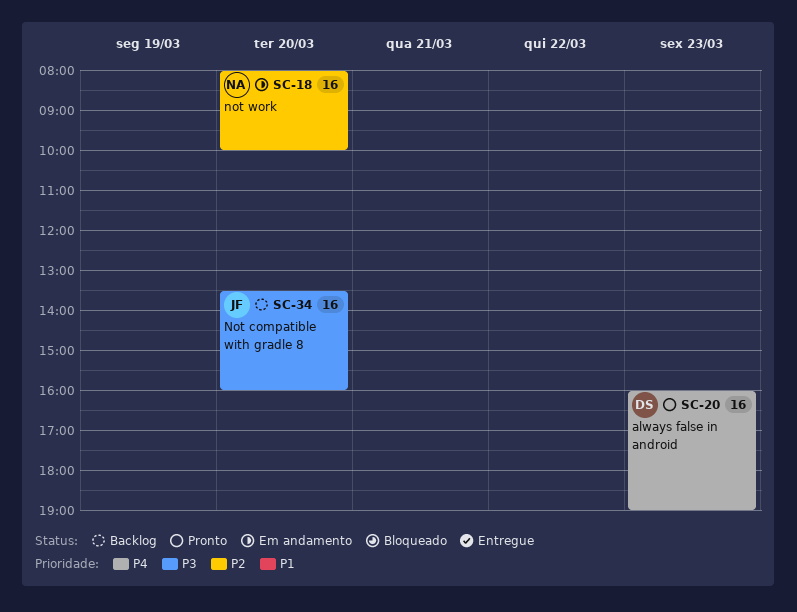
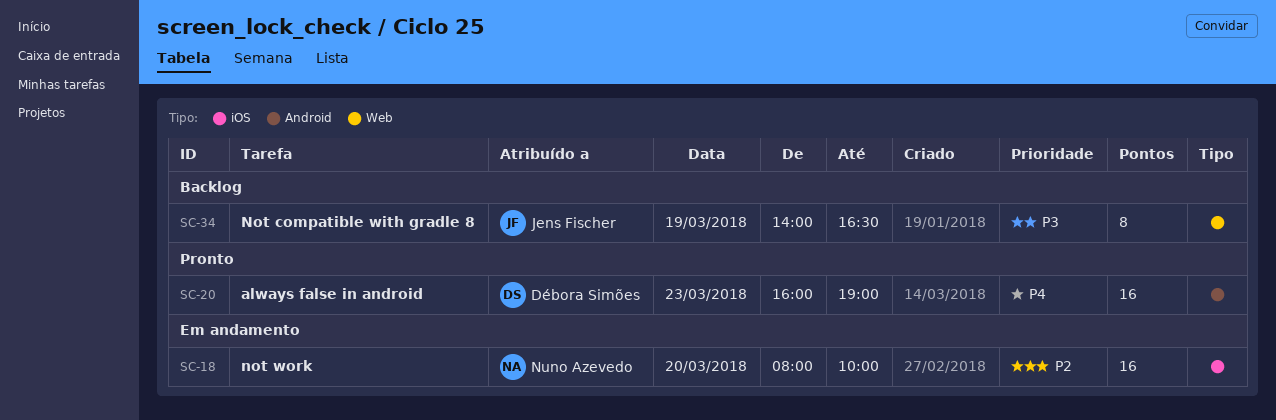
SC-34, estimate: 16 -> 8
SC-34, day: Mar 20 -> Mar 19
SC-34, begins: 13:30 -> 14:00
SC-34, ends: 16:00 -> 16:30

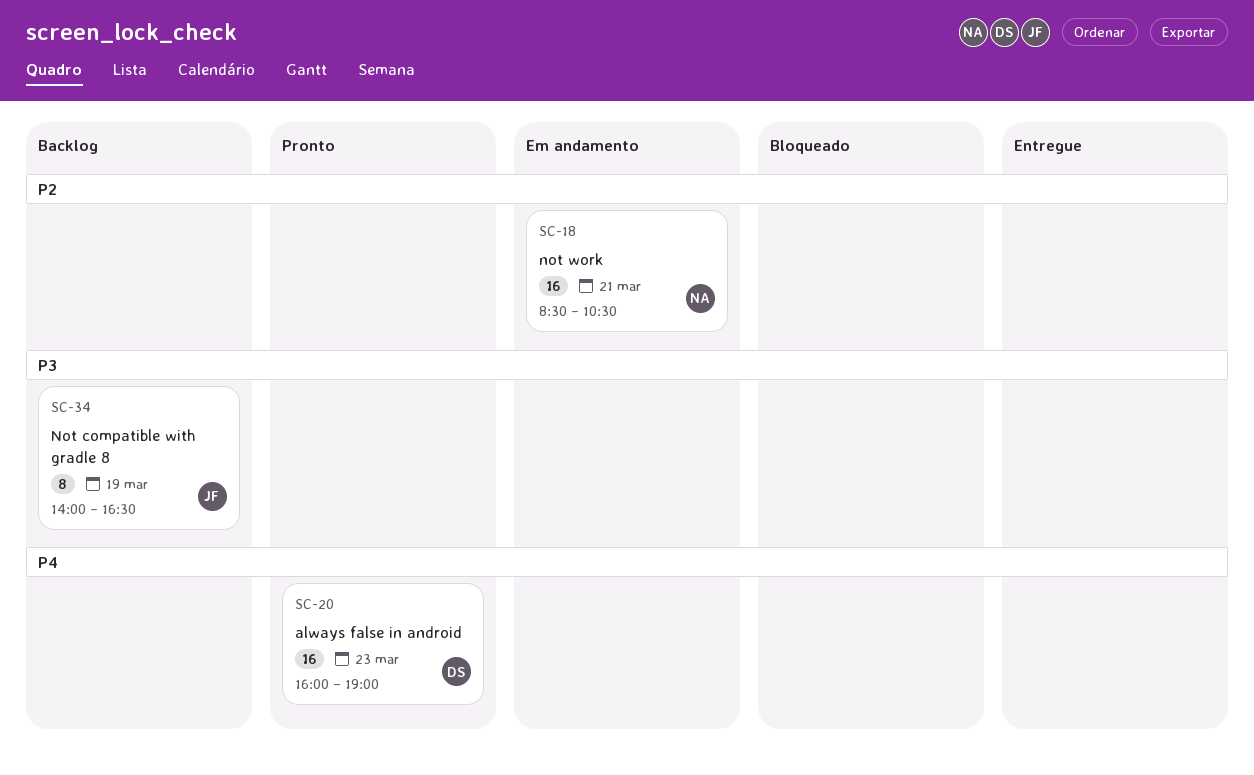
SC-18, day: Mar 20 -> Mar 21
SC-18, begins: 08:00 -> 08:30
SC-18, ends: 10:00 -> 10:30

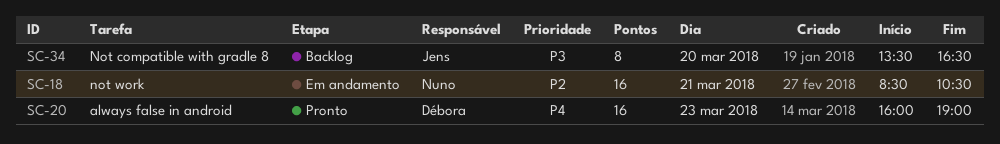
SC-34, day: Mar 19 -> Mar 20
SC-34, begins: 14:00 -> 13:30

